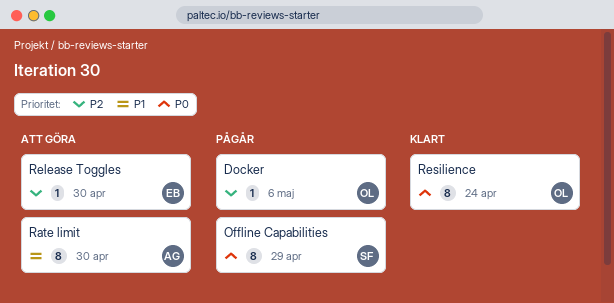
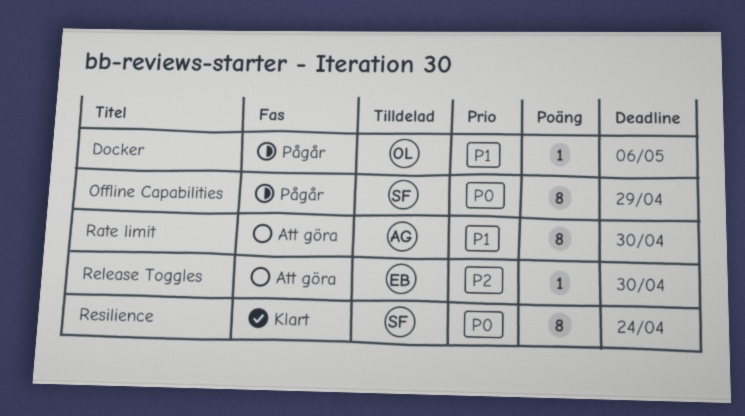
Docker, priority: P2 -> P1
Resilience, owner: OL -> SF

